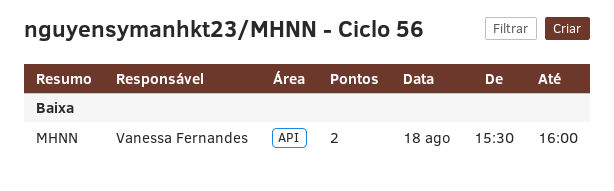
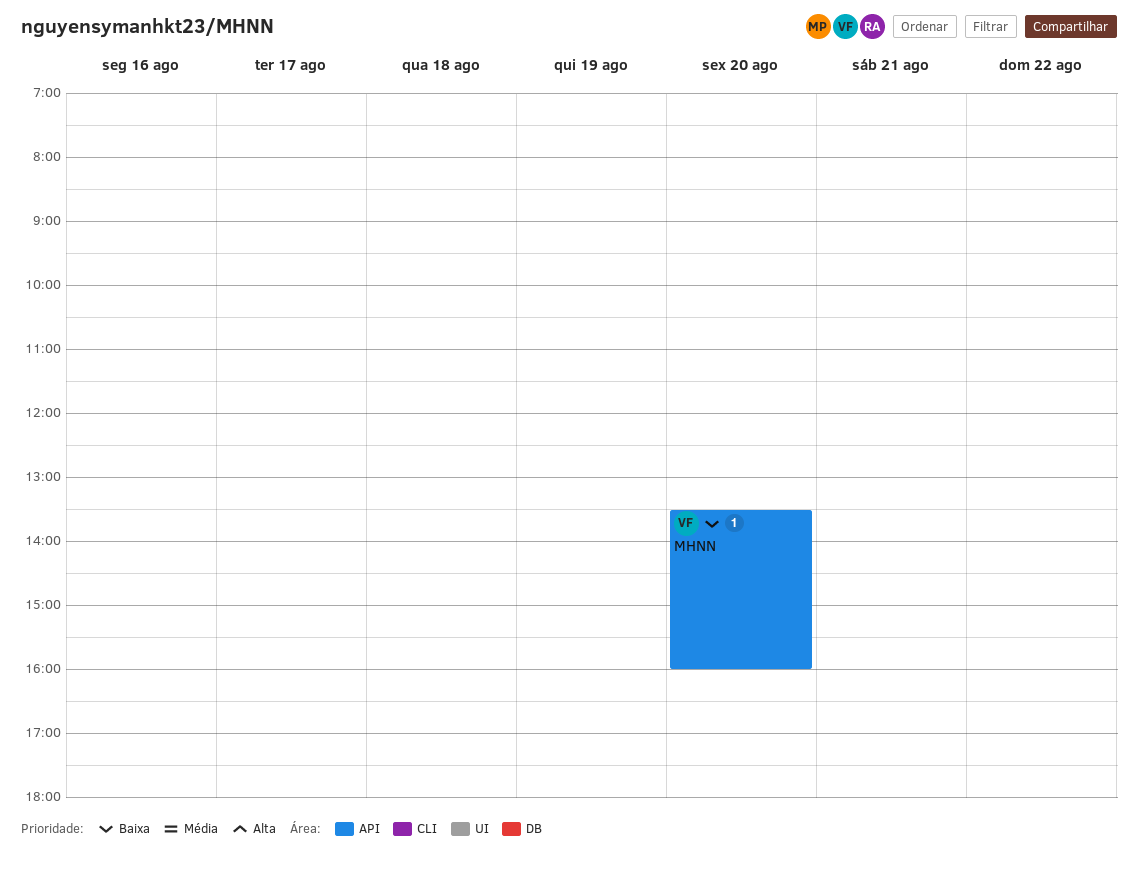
MHNN, estimate: 2 -> 1
MHNN, day: Aug 18 -> Aug 20
MHNN, begins: 15:30 -> 13:30

